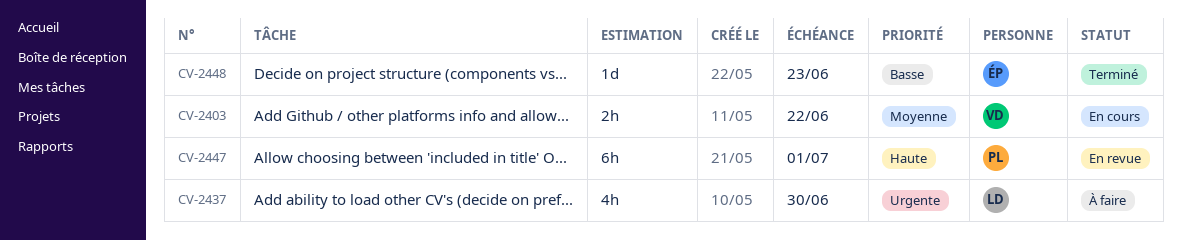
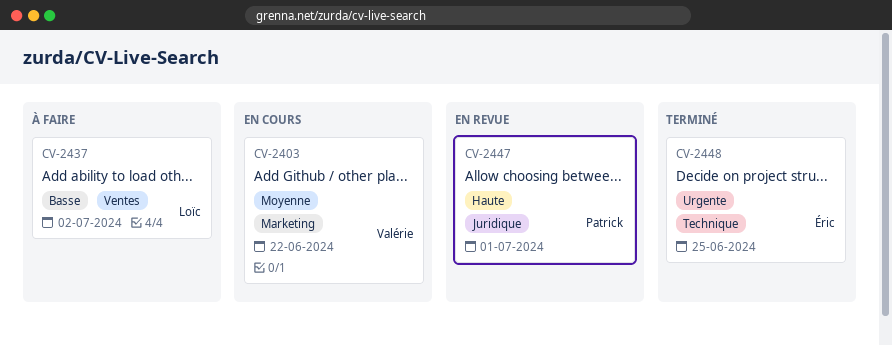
CV-2437, priority: Urgente -> Basse
CV-2437, due: Jun 30 -> Jul 2
CV-2448, priority: Basse -> Urgente
CV-2448, due: Jun 23 -> Jun 25

